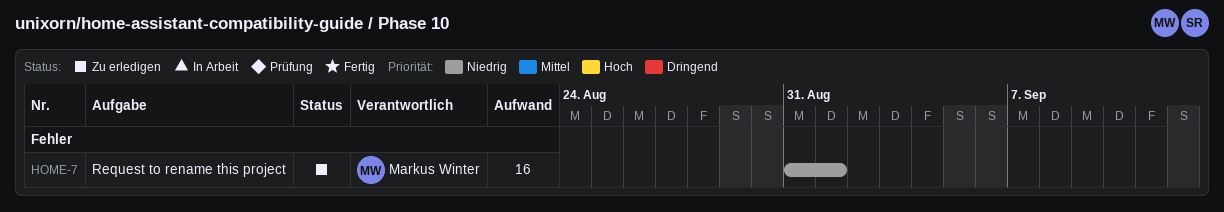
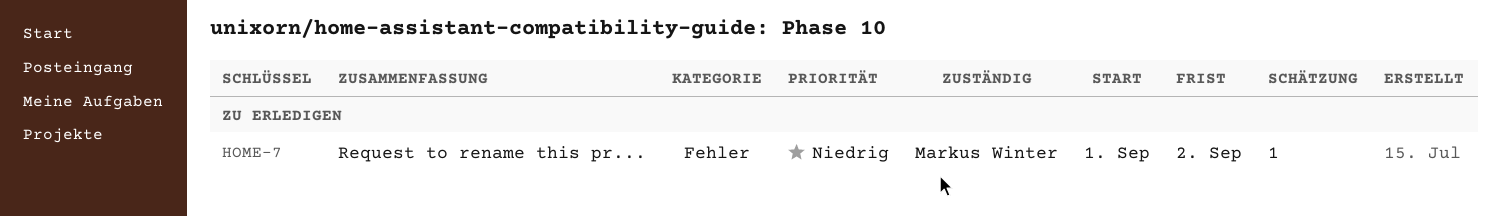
HOME-7, estimate: 16 -> 1
HOME-7, start: Aug 31 -> Sep 1
HOME-7, due: Sep 1 -> Sep 2

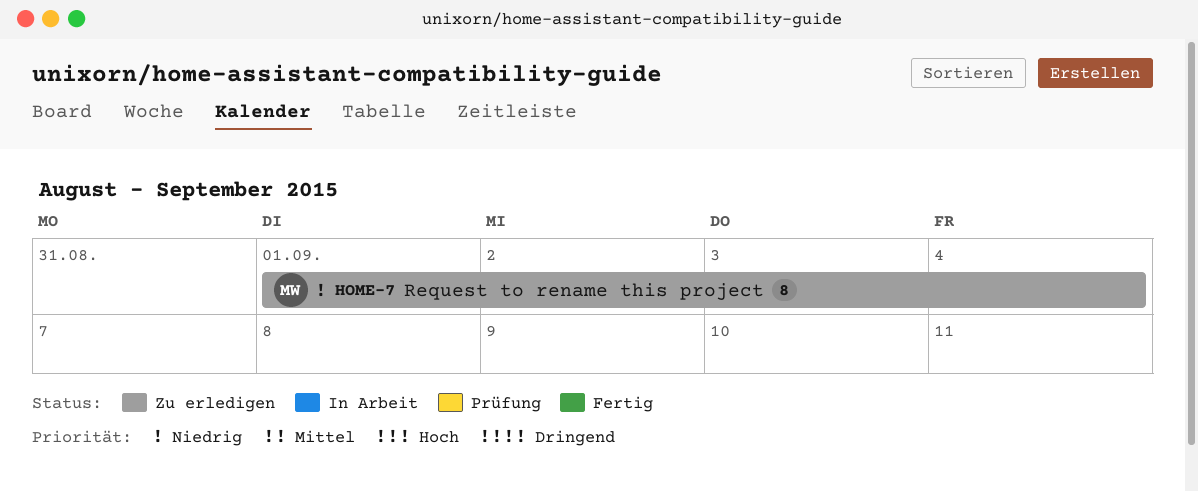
HOME-7, estimate: 1 -> 8
HOME-7, due: Sep 2 -> Sep 4

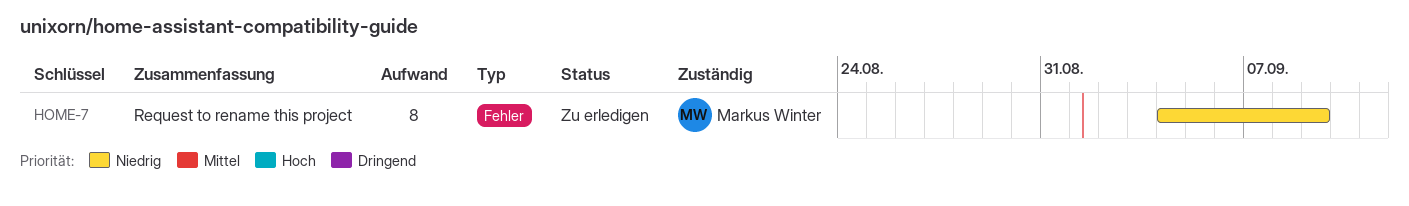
HOME-7, start: Sep 1 -> Sep 4
HOME-7, due: Sep 4 -> Sep 9

